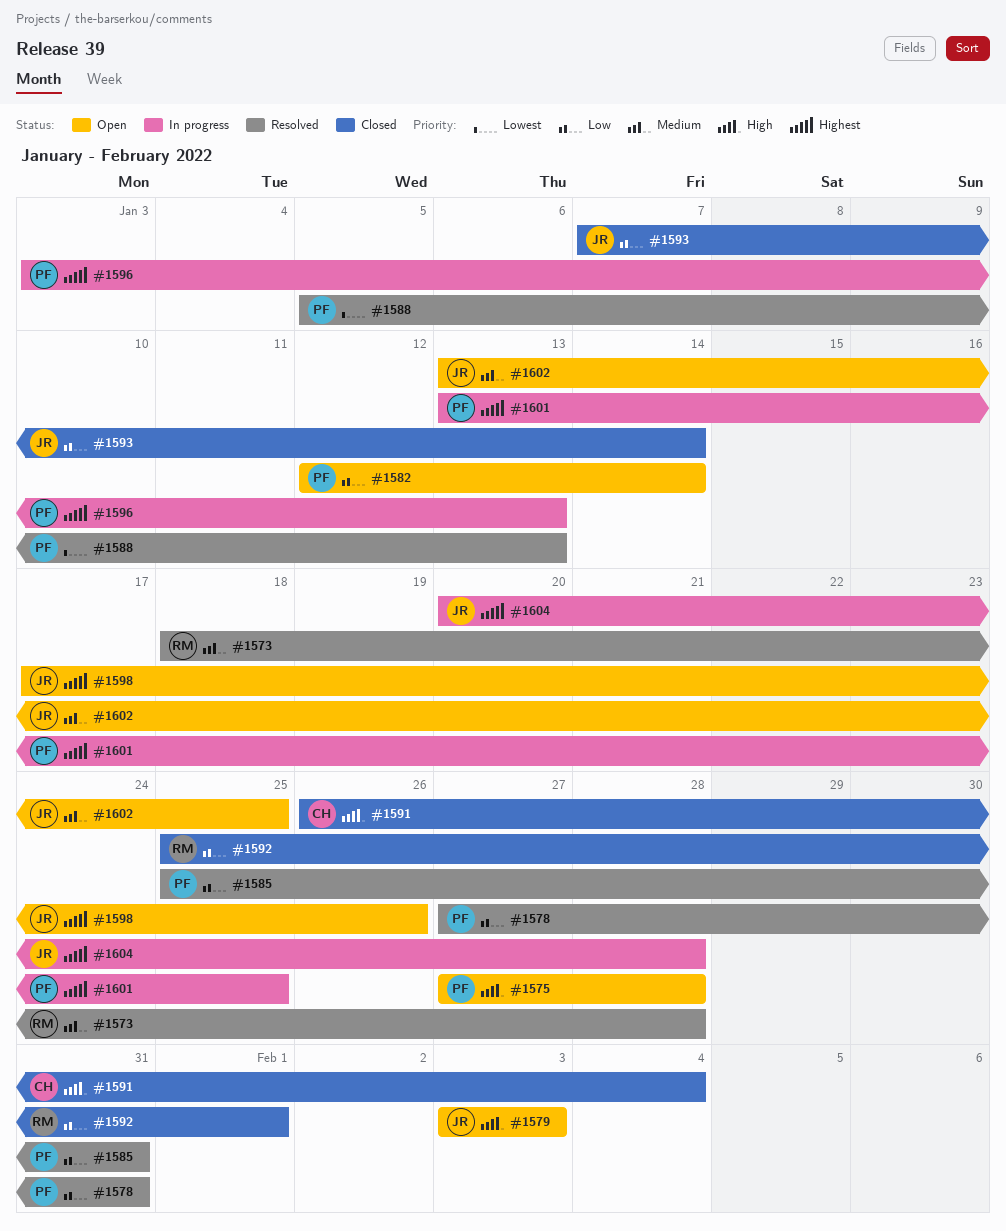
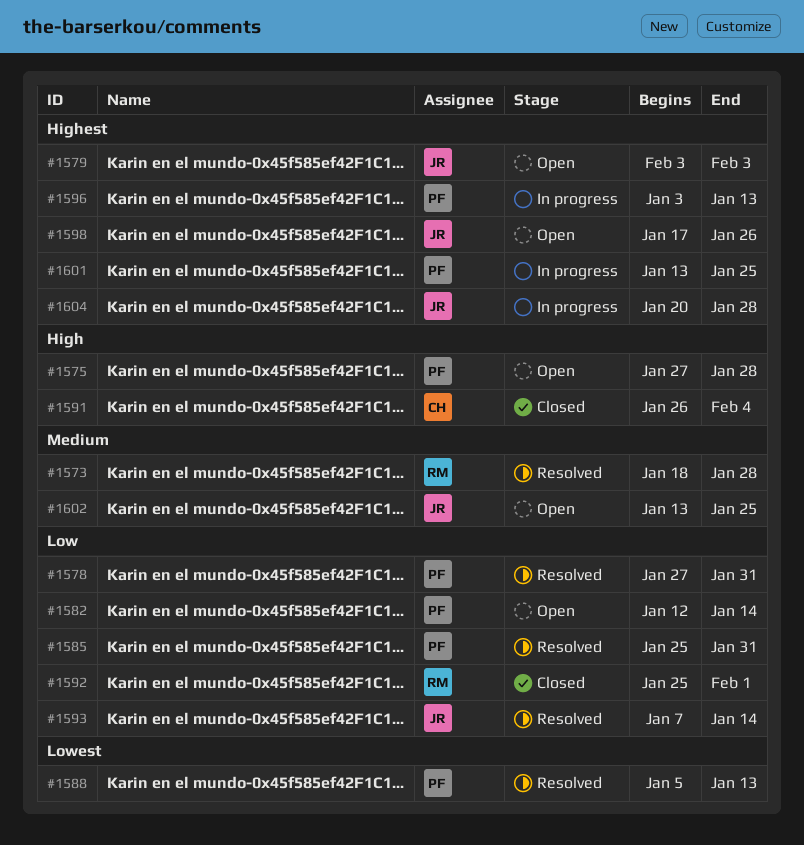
#1579, priority: High -> Highest
#1593, status: Closed -> Resolved

